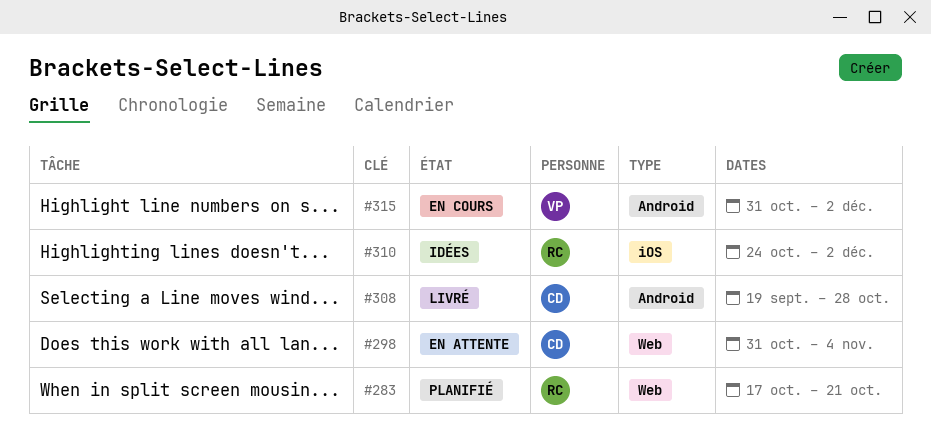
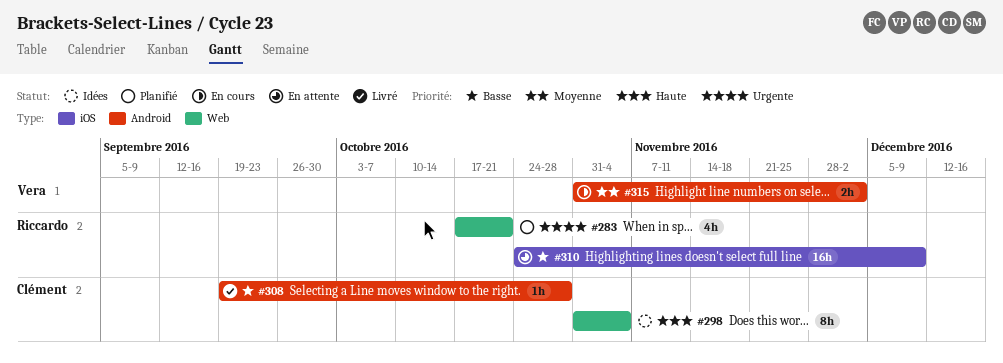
#298, status: En attente -> Idées
#310, status: Idées -> En attente
#310, due: Dec 2 -> Dec 9

